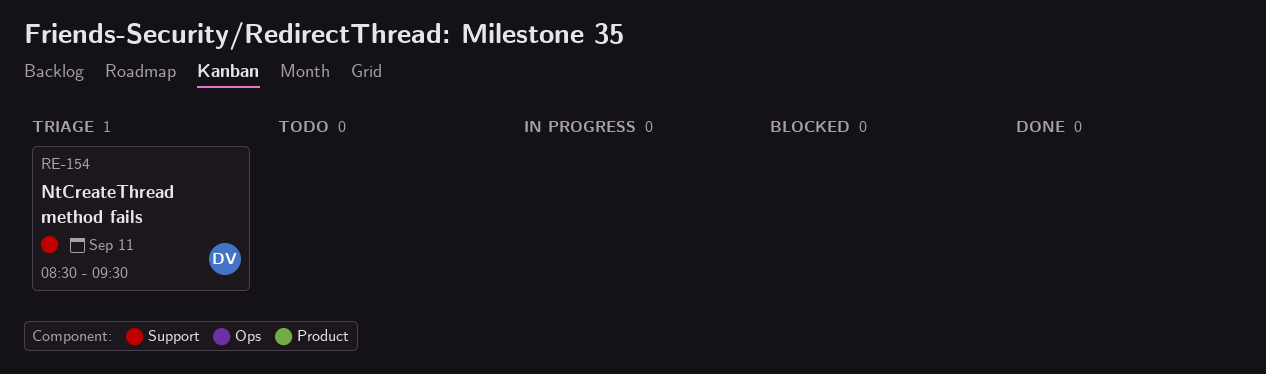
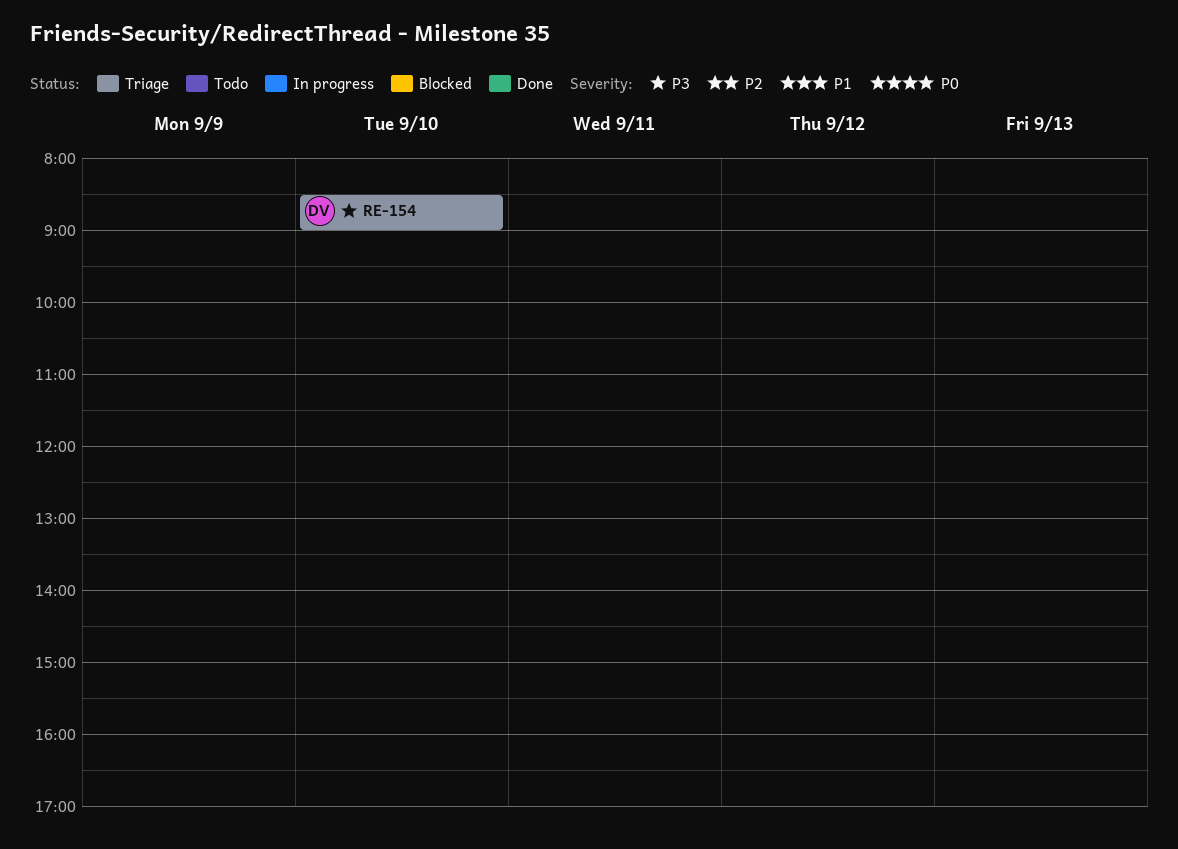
RE-154, day: Sep 11 -> Sep 10
RE-154, ends: 09:30 -> 09:00

